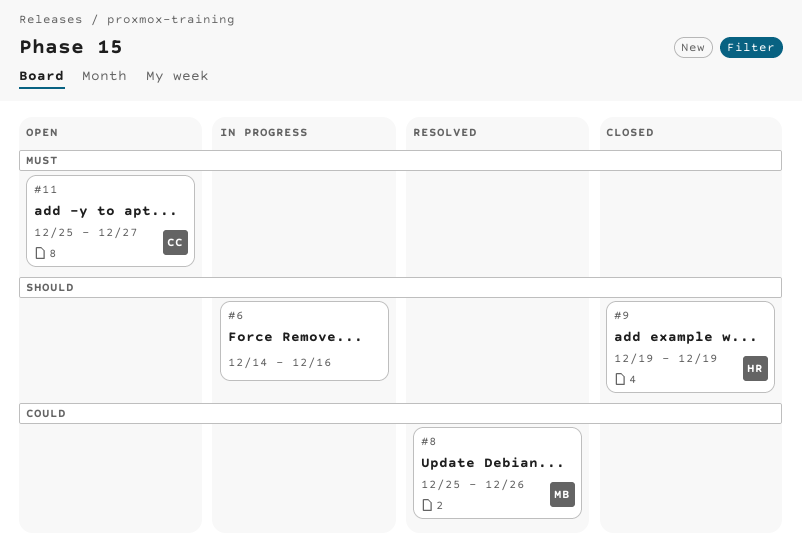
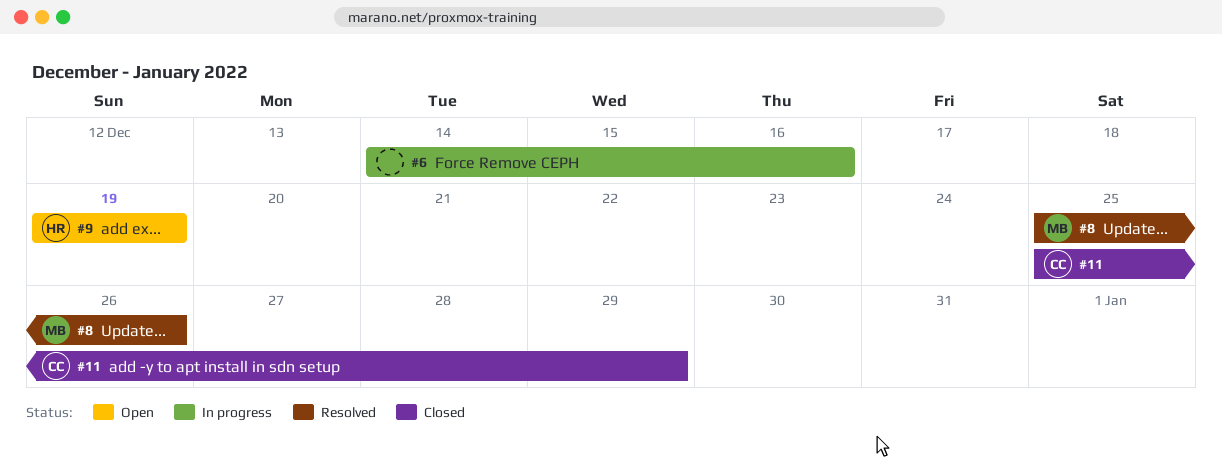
#9, status: Closed -> Open
#11, status: Open -> Closed
#11, due: Dec 27 -> Dec 29

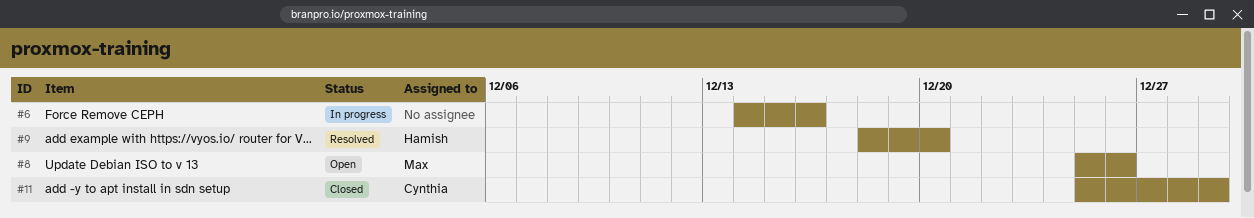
#8, status: Resolved -> Open
#9, status: Open -> Resolved
#9, start: Dec 19 -> Dec 18
#9, due: Dec 19 -> Dec 20

